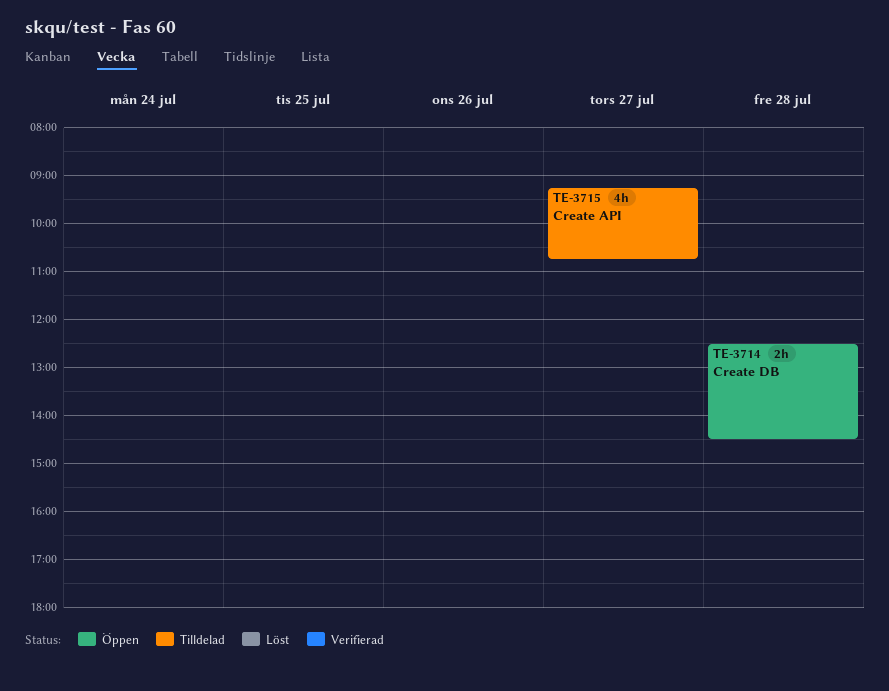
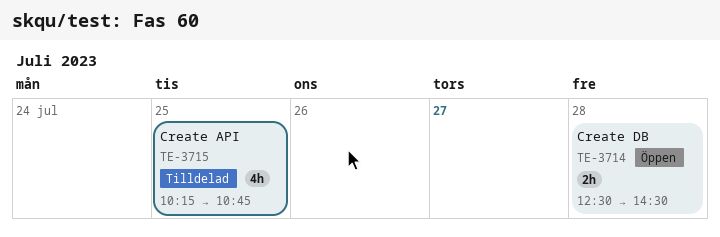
TE-3715, day: Jul 27 -> Jul 25
TE-3715, begins: 09:15 -> 10:15

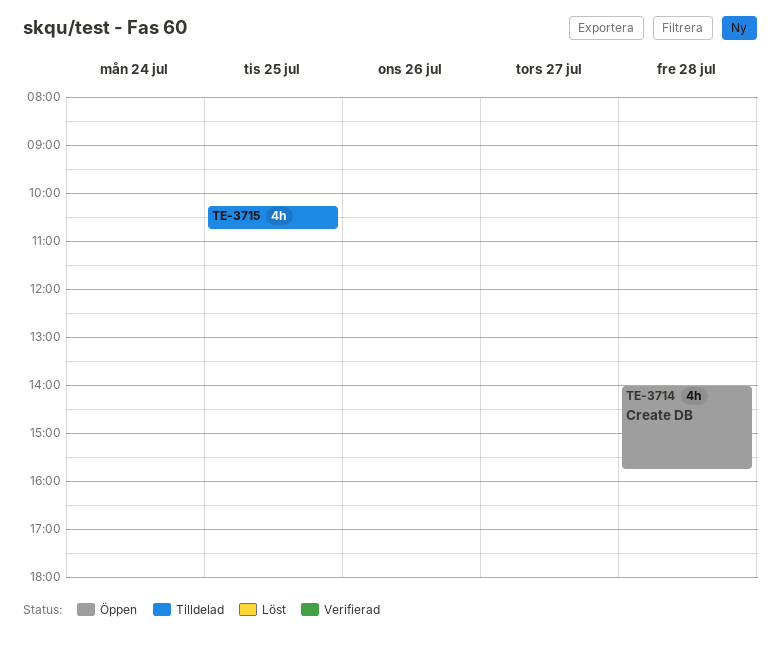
TE-3714, estimate: 2h -> 4h
TE-3714, begins: 12:30 -> 14:00
TE-3714, ends: 14:30 -> 15:45

